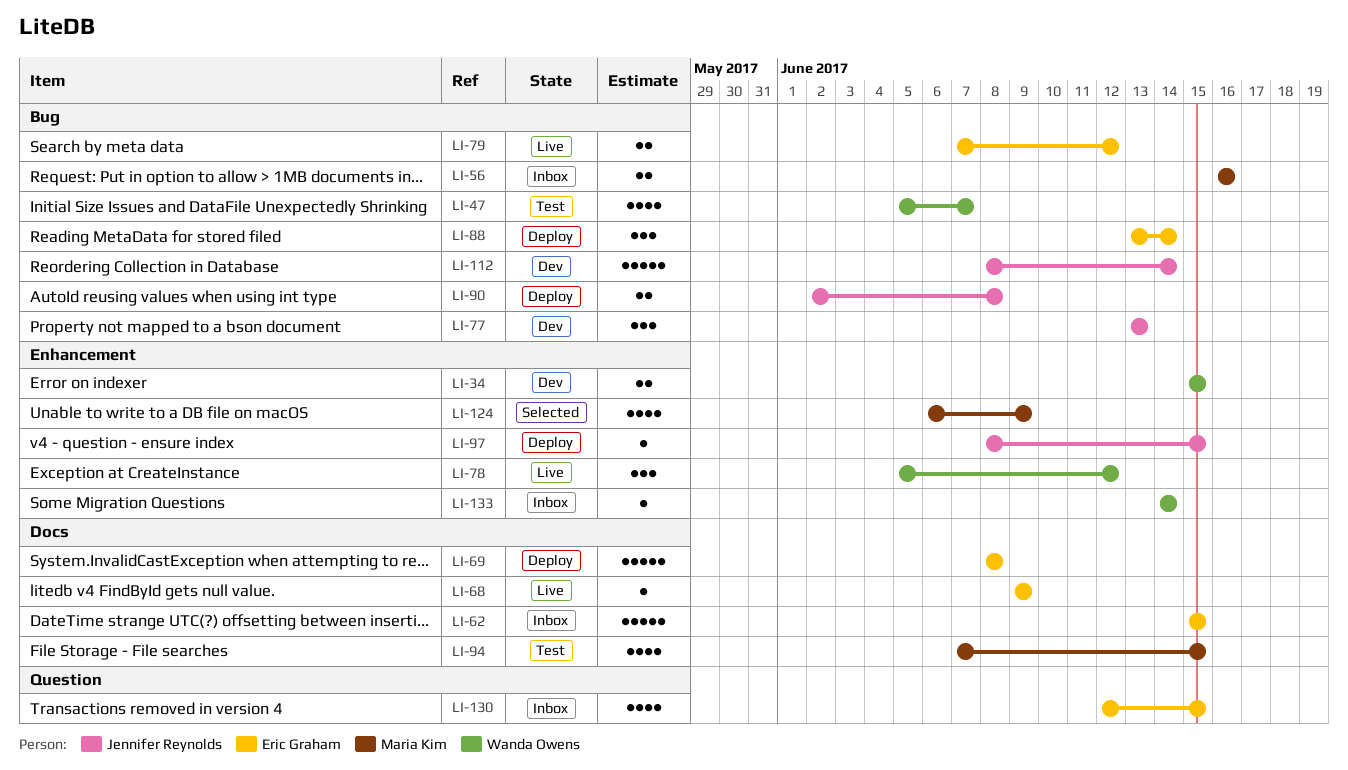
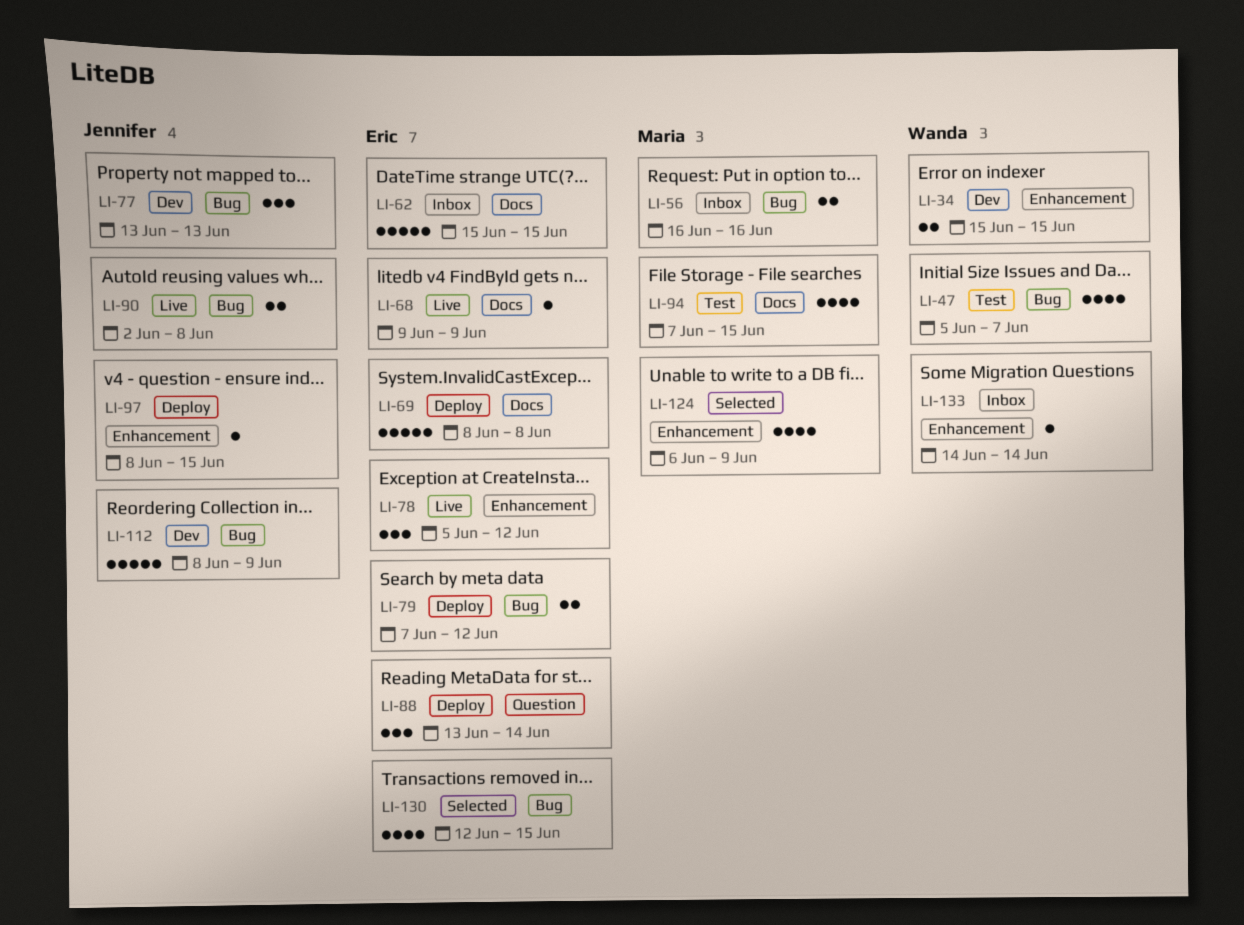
LI-78, owner: Wanda Owens -> Eric Graham
LI-79, status: Live -> Deploy
LI-88, label: Bug -> Question
LI-90, status: Deploy -> Live
LI-112, due: Jun 14 -> Jun 9
LI-130, status: Inbox -> Selected
LI-130, label: Question -> Bug

